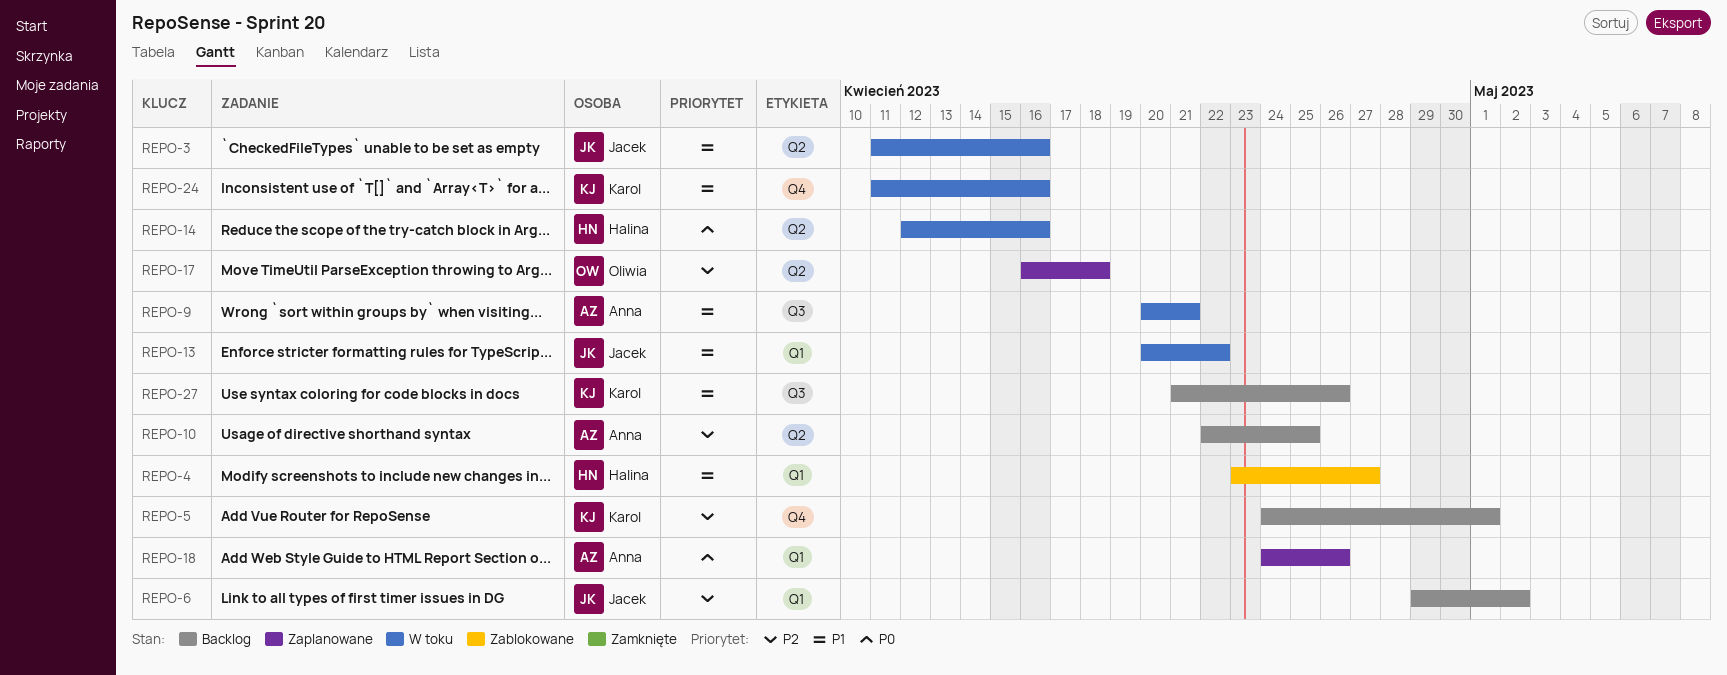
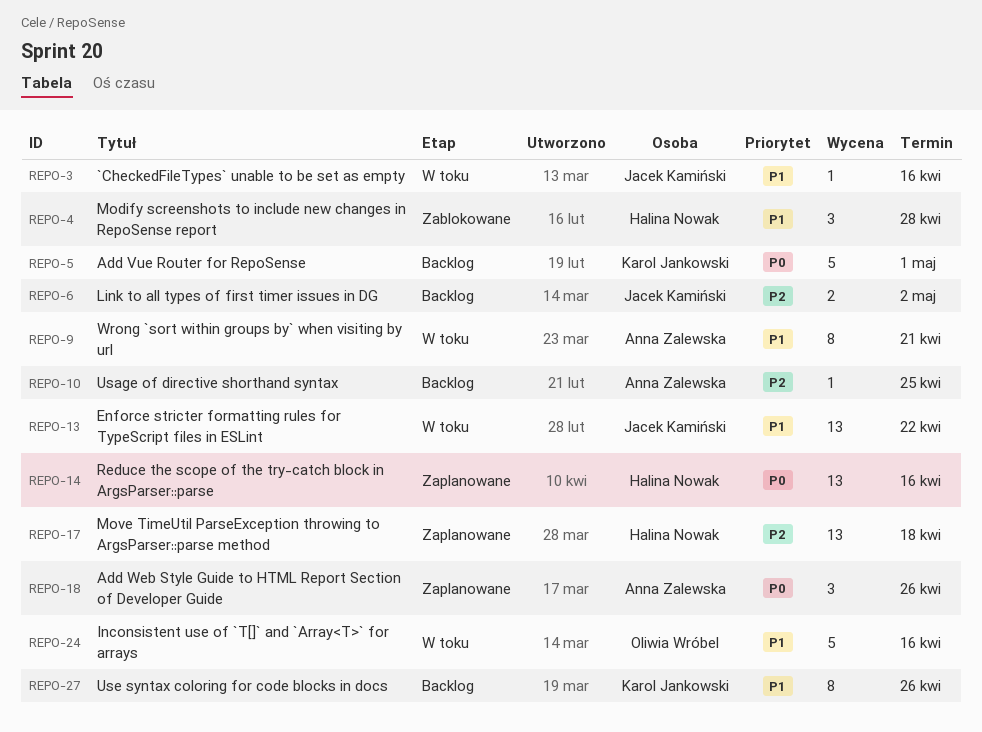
REPO-4, due: Apr 27 -> Apr 28
REPO-5, priority: P2 -> P0
REPO-14, status: W toku -> Zaplanowane
REPO-17, owner: Oliwia Wróbel -> Halina Nowak
REPO-24, owner: Karol Jankowski -> Oliwia Wróbel

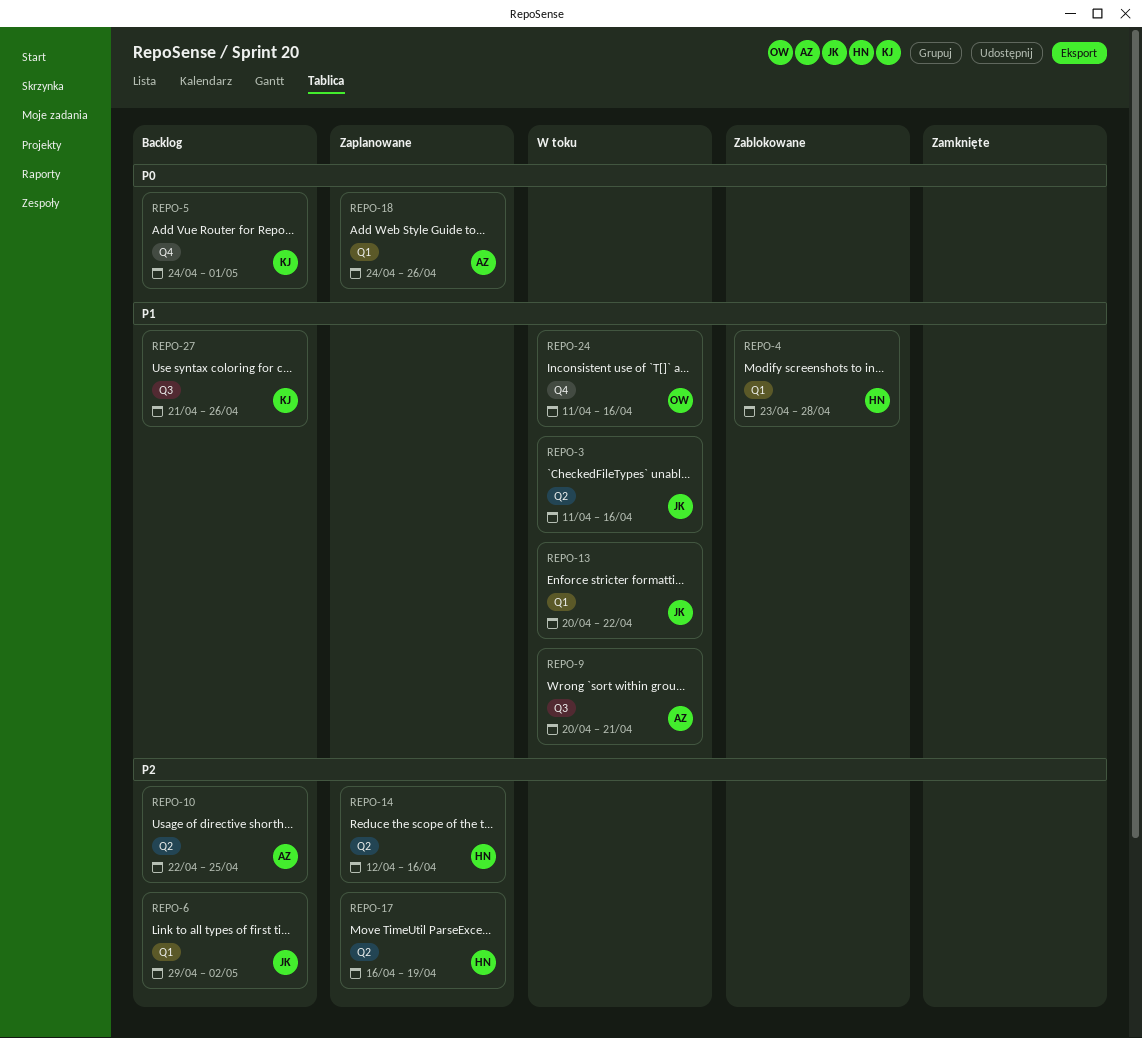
REPO-14, priority: P0 -> P2
REPO-17, due: Apr 18 -> Apr 19

